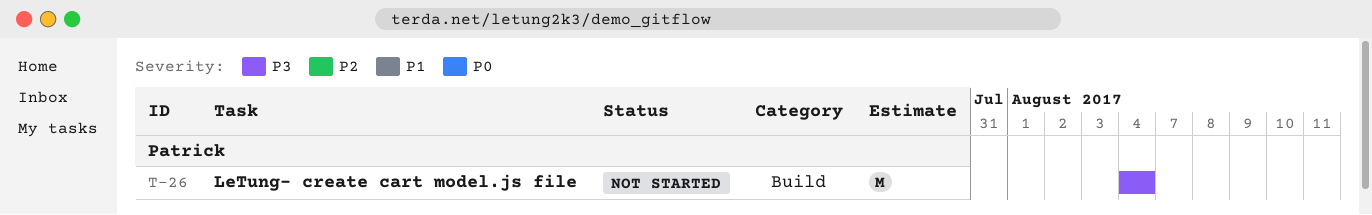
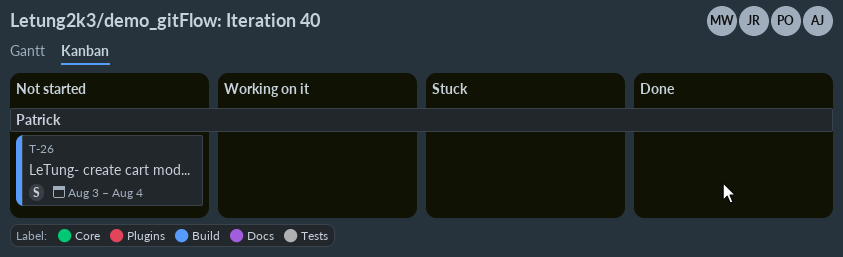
T-26, estimate: M -> S
T-26, start: Aug 4 -> Aug 3

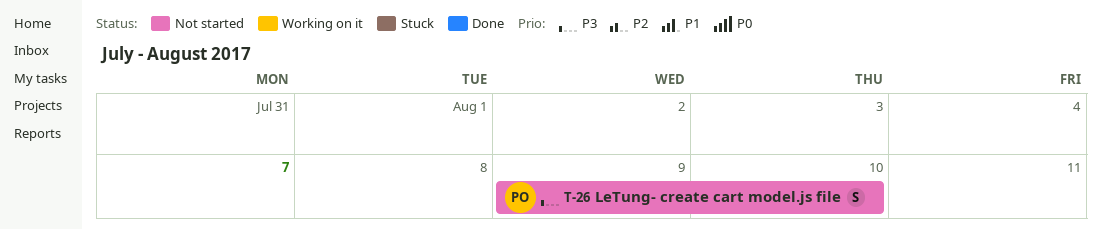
T-26, start: Aug 3 -> Aug 9
T-26, due: Aug 4 -> Aug 10

